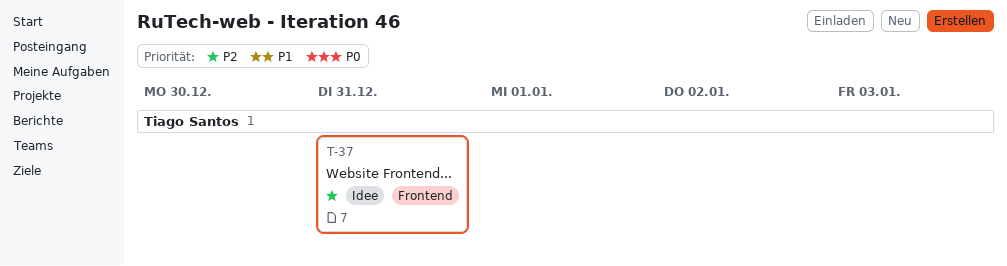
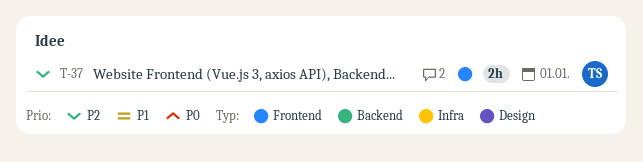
T-37, due: Dec 31 -> Jan 1

